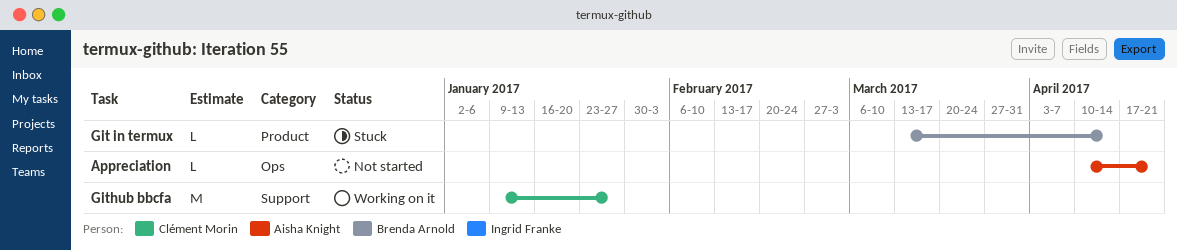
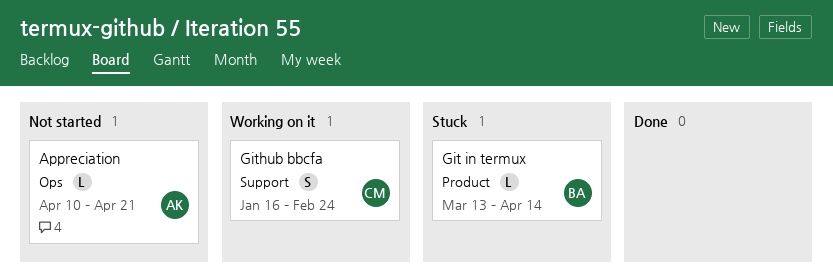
Github bbcfa, estimate: M -> S
Github bbcfa, start: Jan 9 -> Jan 16
Github bbcfa, due: Jan 27 -> Feb 24

